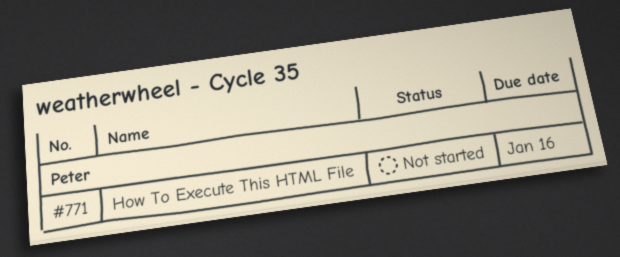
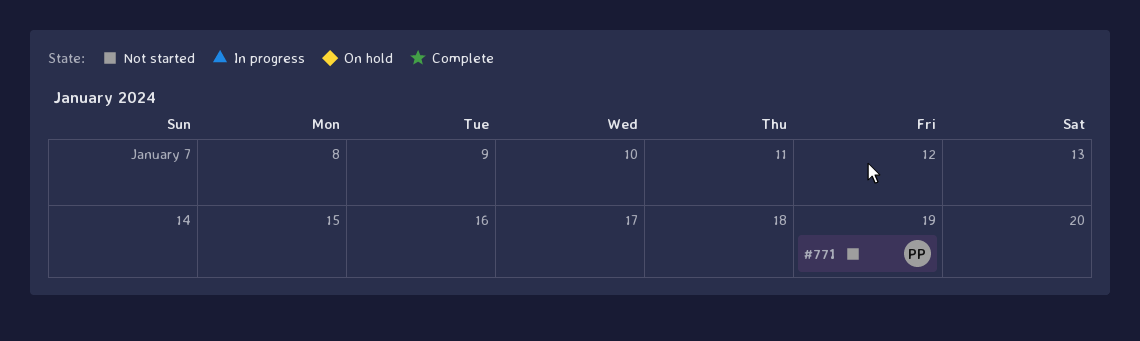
#771, due: Jan 16 -> Jan 19

